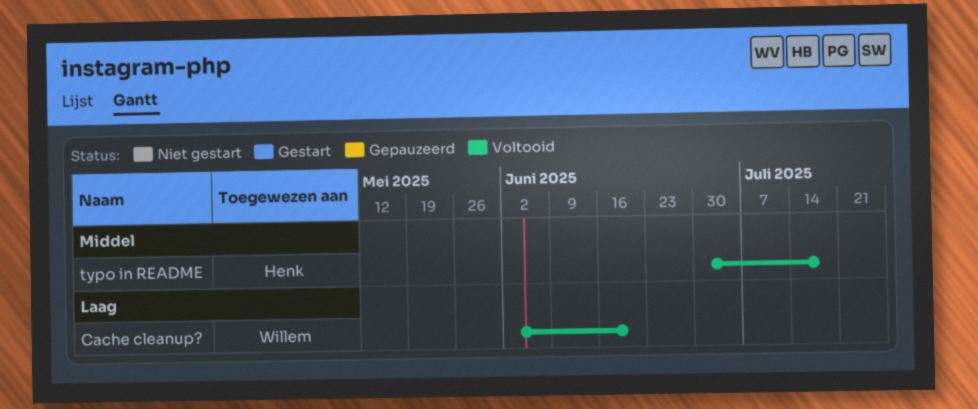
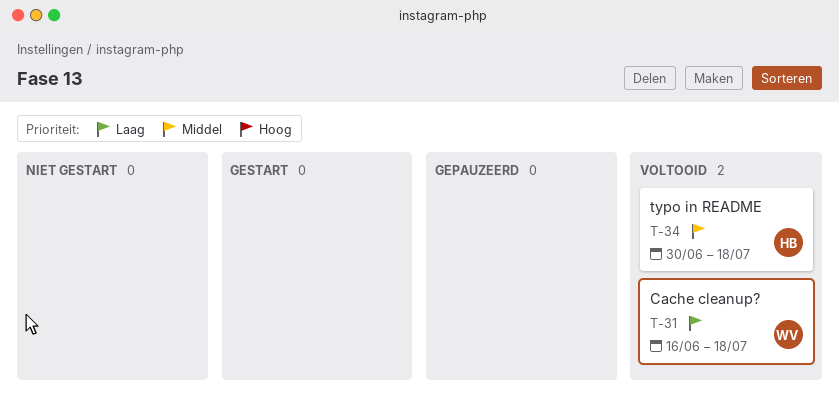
Cache cleanup?, start: Jun 2 -> Jun 16
Cache cleanup?, due: Jun 20 -> Jul 18

